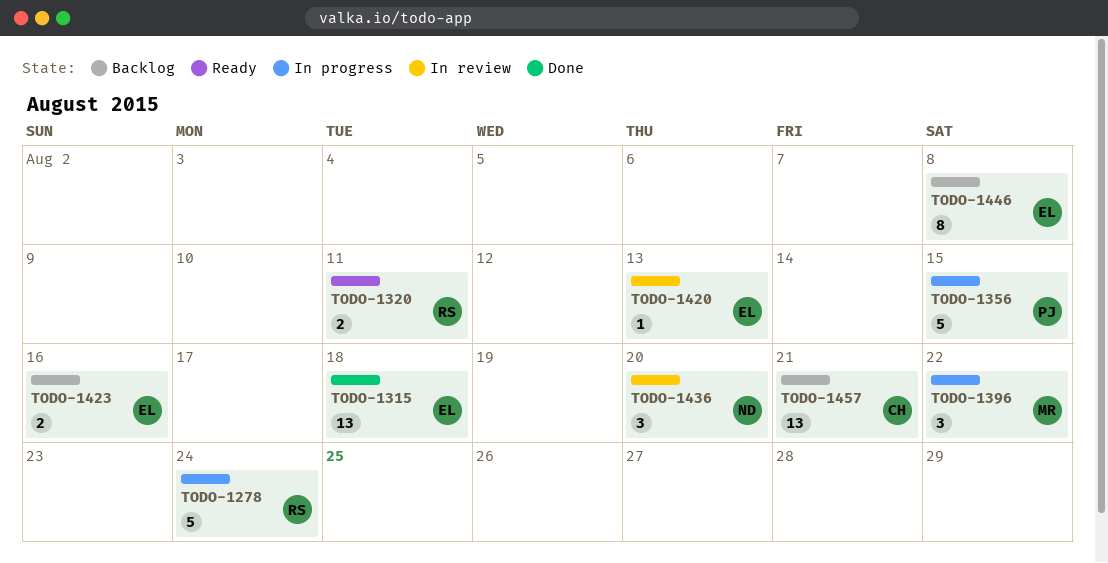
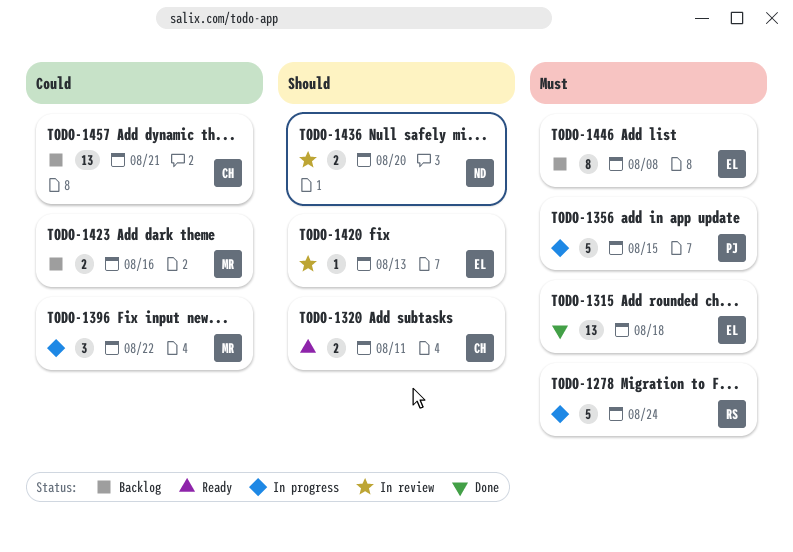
TODO-1320, owner: RS -> CH
TODO-1423, owner: EL -> MR
TODO-1436, estimate: 3 -> 2

